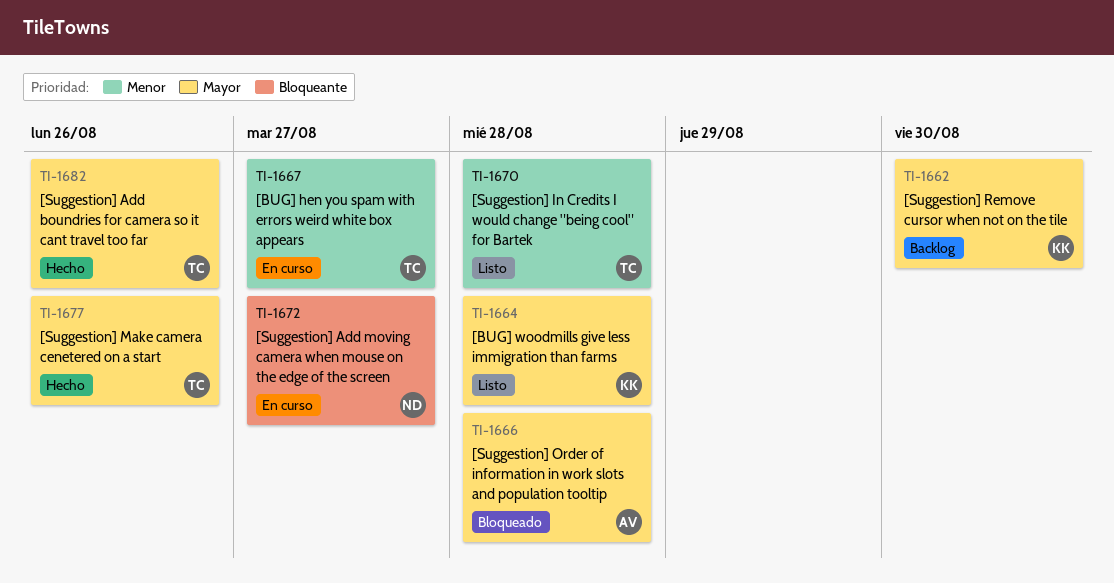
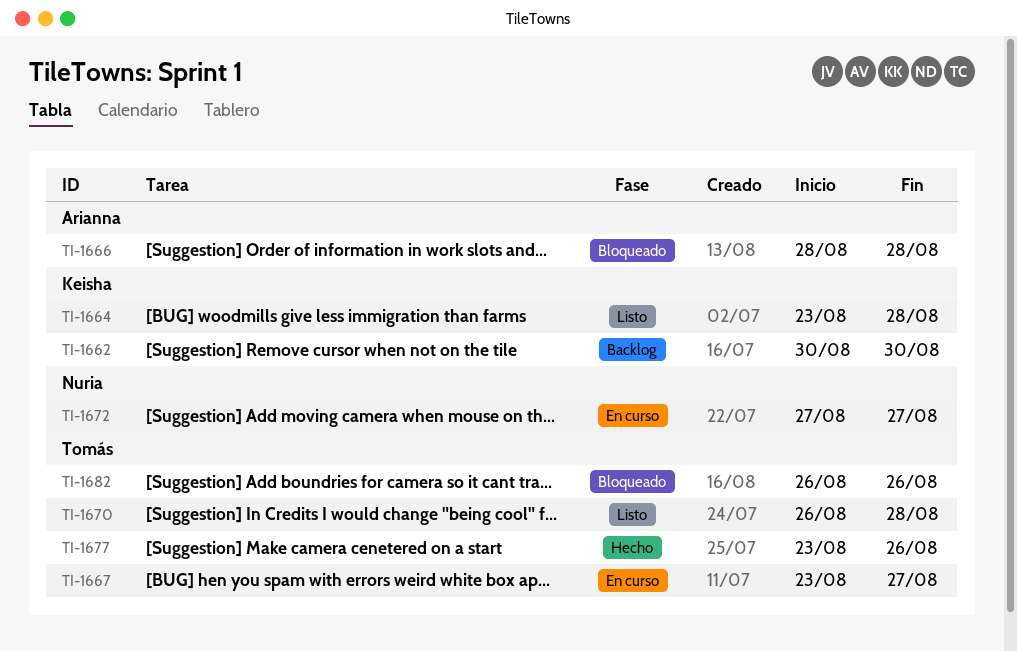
TI-1682, status: Hecho -> Bloqueado

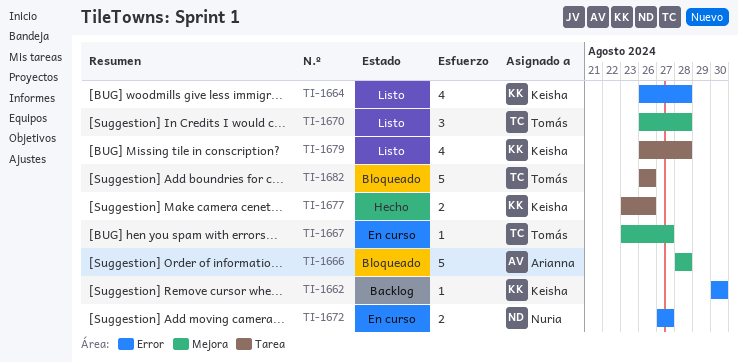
TI-1664, start: Aug 23 -> Aug 26
TI-1677, owner: Tomás -> Keisha
TI-1679: none -> present

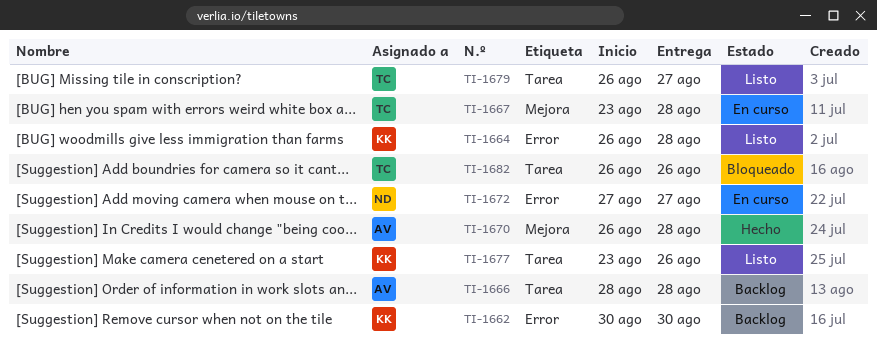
TI-1666, status: Bloqueado -> Backlog
TI-1666, label: Mejora -> Tarea
TI-1667, due: Aug 27 -> Aug 28
TI-1670, status: Listo -> Hecho
TI-1670, owner: Tomás -> Arianna
TI-1677, status: Hecho -> Listo
TI-1679, owner: Keisha -> Tomás
TI-1679, due: Aug 28 -> Aug 27

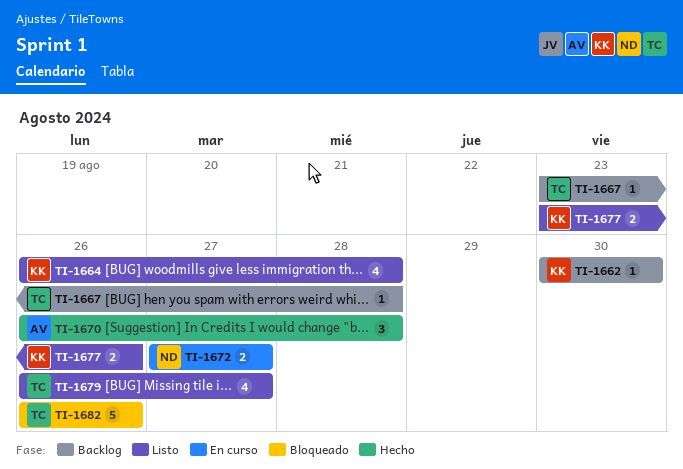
TI-1666: present -> none
TI-1667, status: En curso -> Backlog

